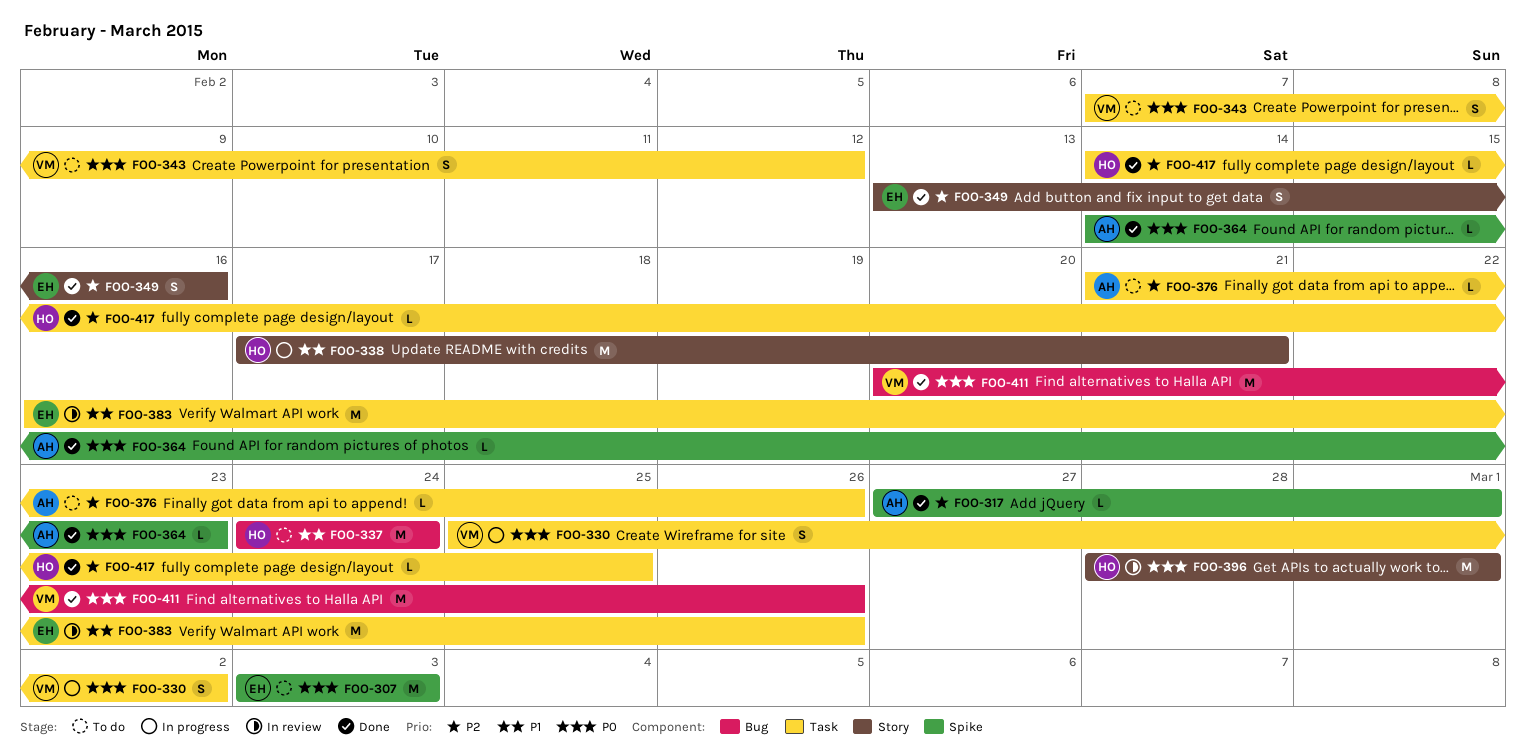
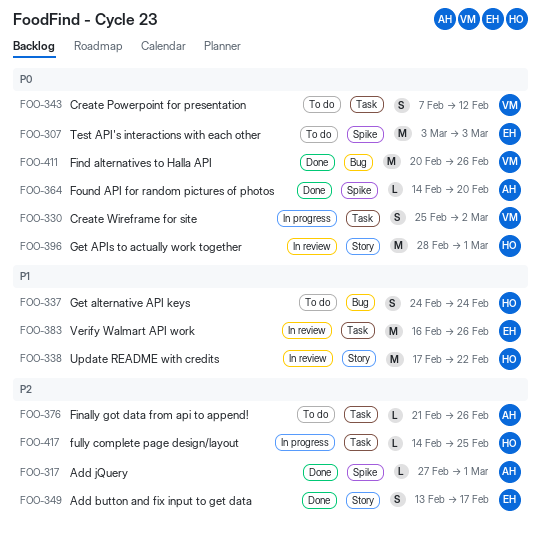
FOO-337, estimate: M -> S
FOO-338, status: In progress -> In review
FOO-338, due: Feb 21 -> Feb 22
FOO-349, due: Feb 16 -> Feb 17
FOO-364, due: Feb 23 -> Feb 20
FOO-417, status: Done -> In progress

